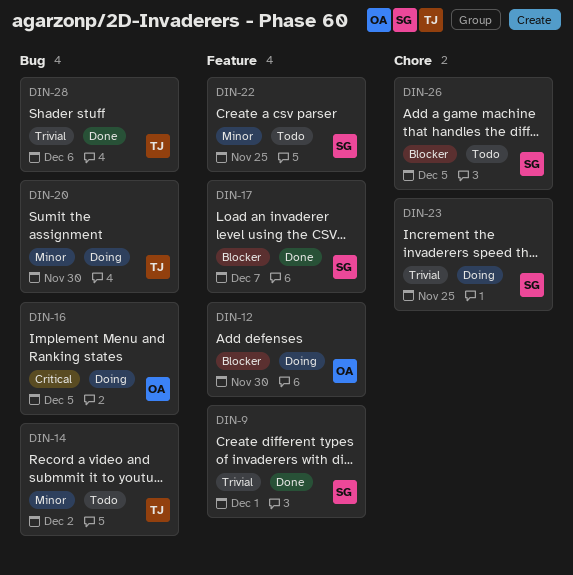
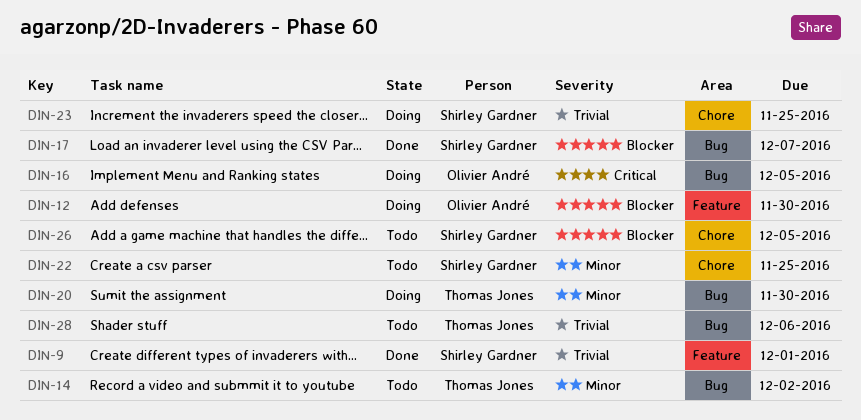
DIN-17, label: Feature -> Bug
DIN-22, label: Feature -> Chore
DIN-28, status: Done -> Todo

